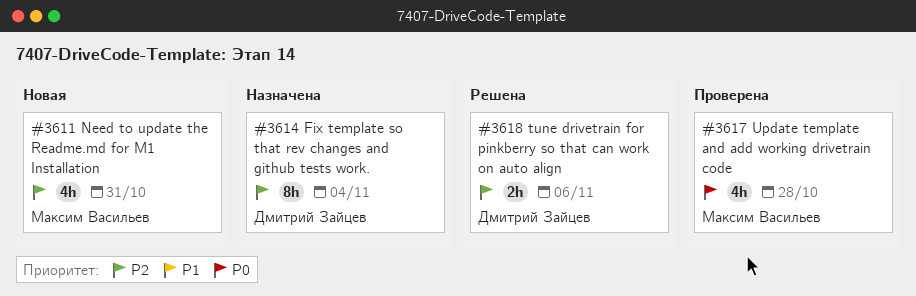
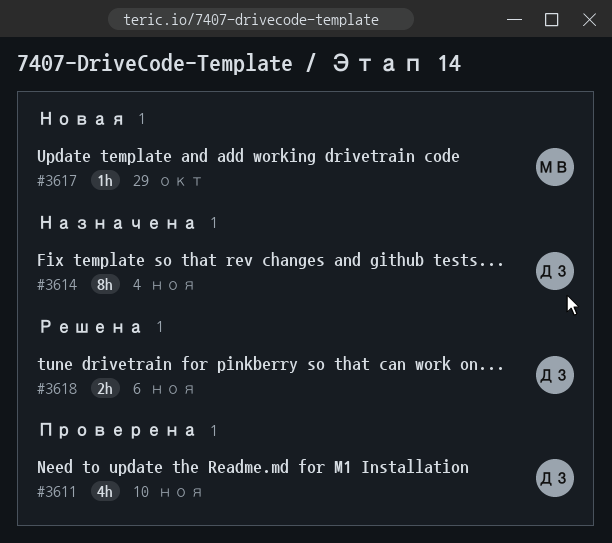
#3611, status: Новая -> Проверена
#3611, owner: Максим Васильев -> Дмитрий Зайцев
#3611, due: Oct 31 -> Nov 10
#3617, status: Проверена -> Новая
#3617, estimate: 4h -> 1h
#3617, due: Oct 28 -> Oct 29

